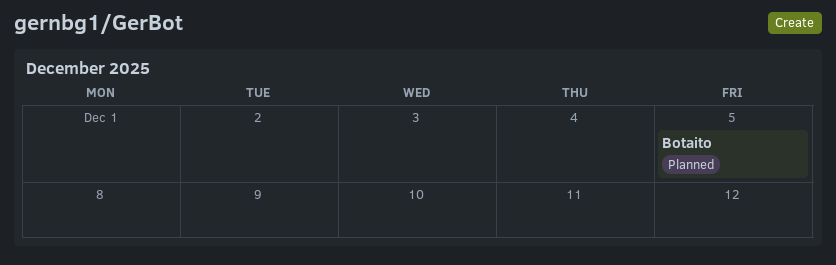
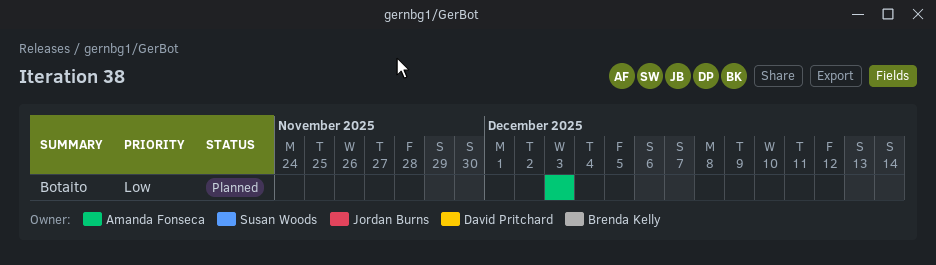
Botaito, due: Dec 5 -> Dec 3

